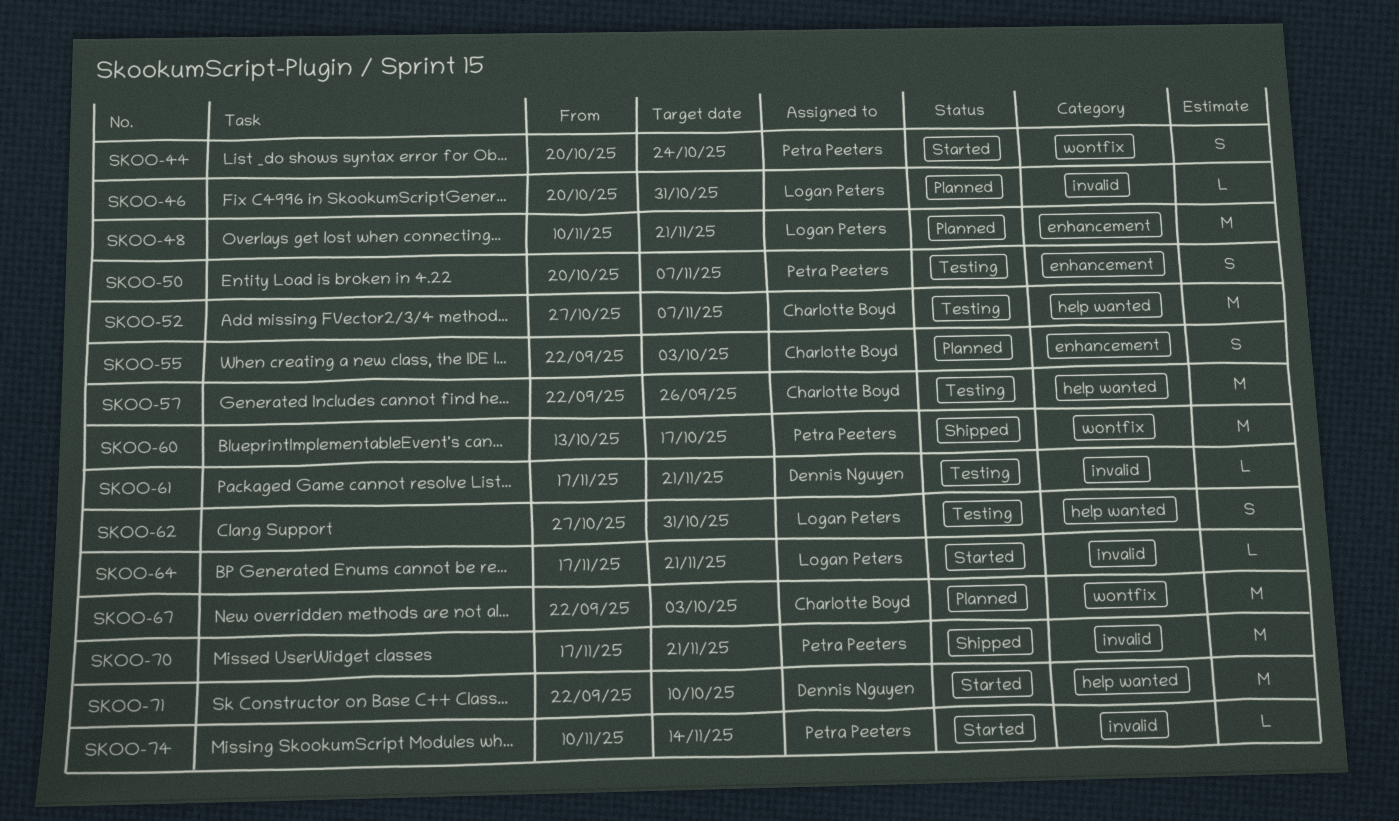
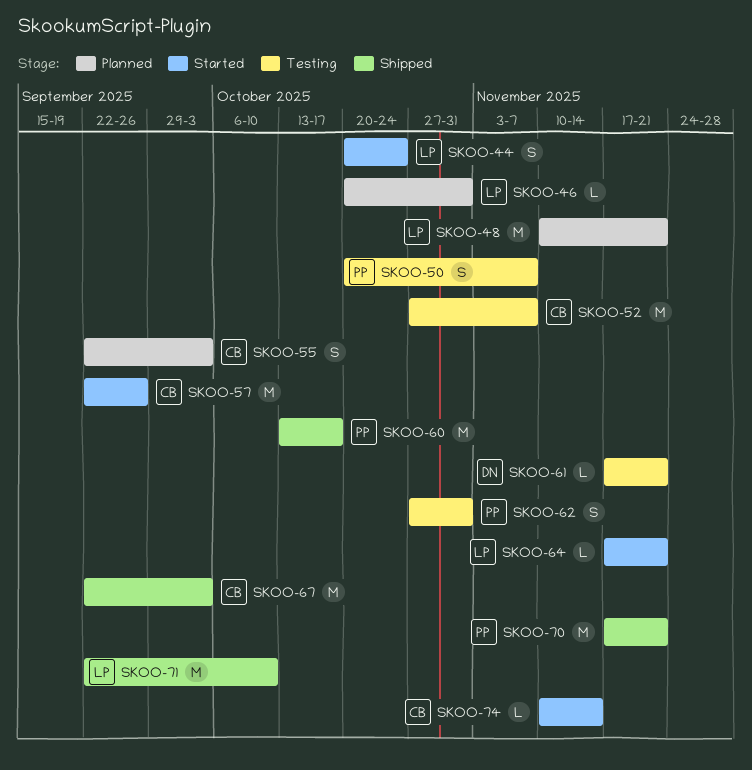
SKOO-44, owner: Petra Peeters -> Logan Peters
SKOO-57, status: Testing -> Started
SKOO-62, owner: Logan Peters -> Petra Peeters
SKOO-67, status: Planned -> Shipped
SKOO-71, status: Started -> Shipped
SKOO-71, owner: Dennis Nguyen -> Logan Peters
SKOO-74, owner: Petra Peeters -> Charlotte Boyd

